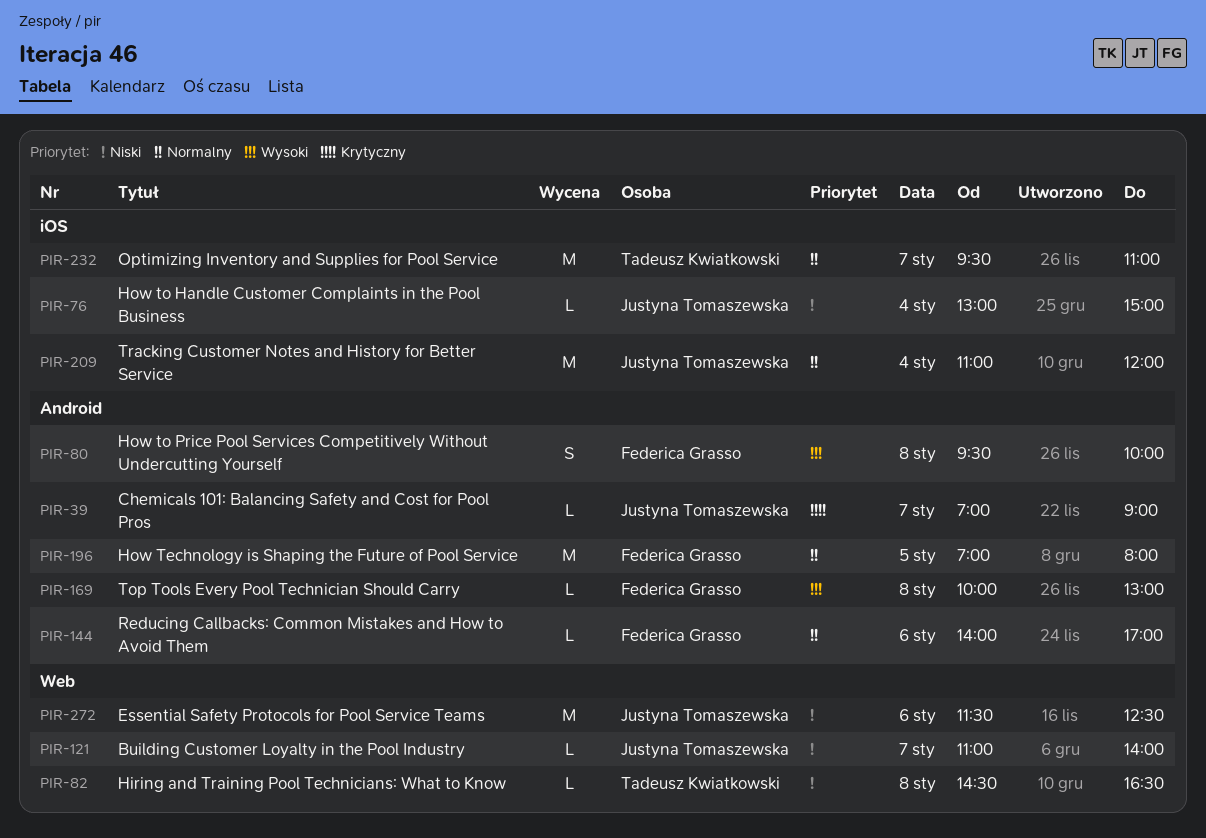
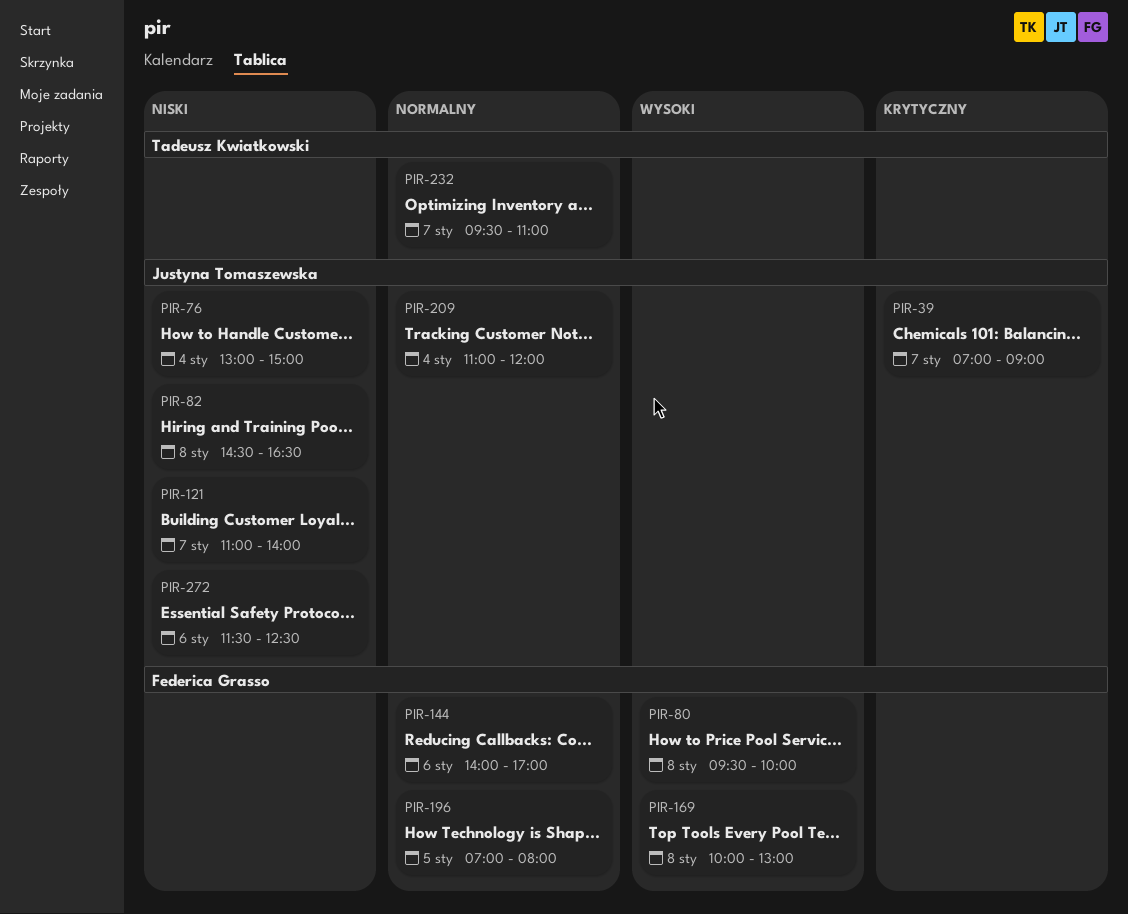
PIR-82, owner: Tadeusz Kwiatkowski -> Justyna Tomaszewska

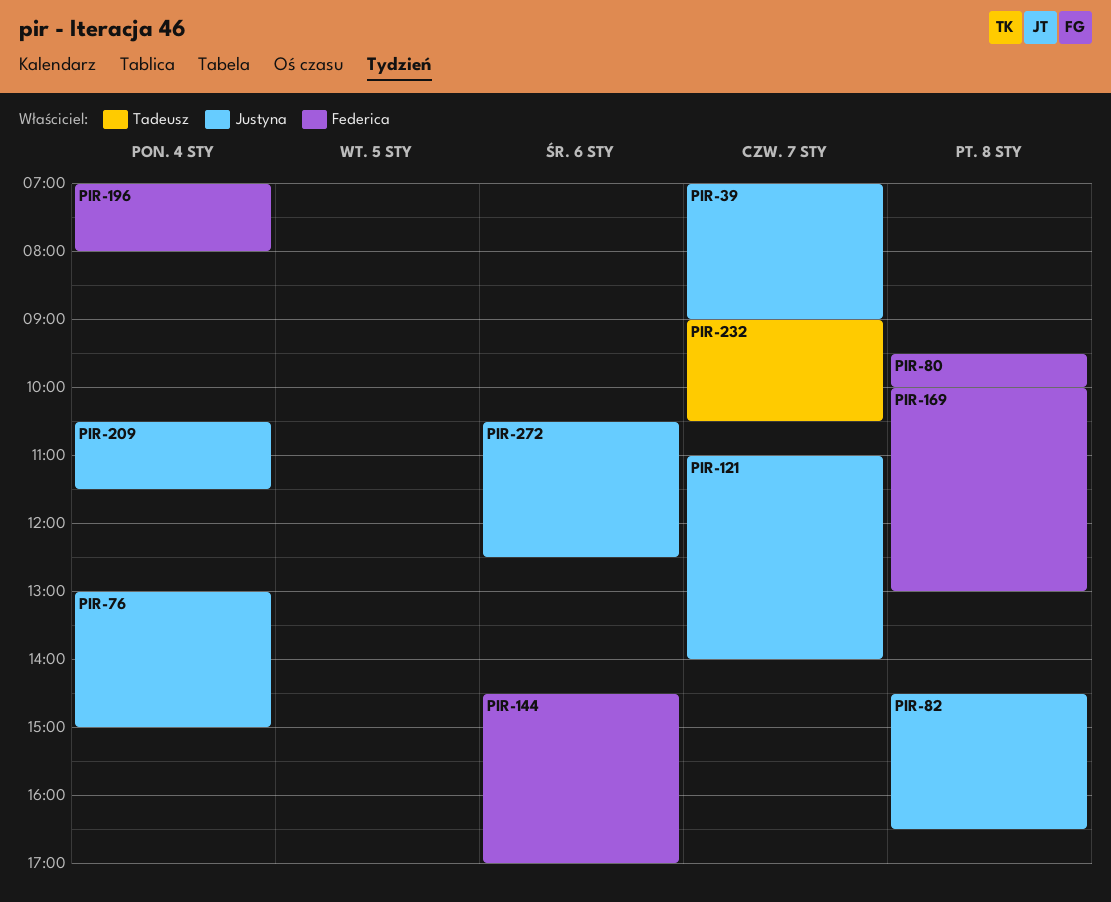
PIR-144, begins: 14:00 -> 14:30
PIR-196, day: Jan 5 -> Jan 4
PIR-209, begins: 11:00 -> 10:30
PIR-209, ends: 12:00 -> 11:30
PIR-232, begins: 09:30 -> 09:00
PIR-232, ends: 11:00 -> 10:30
PIR-272, begins: 11:30 -> 10:30

